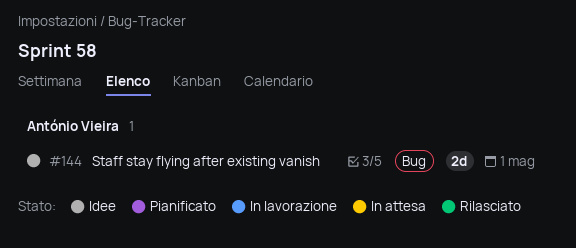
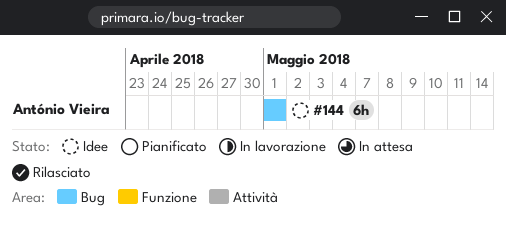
#144, estimate: 2d -> 6h

